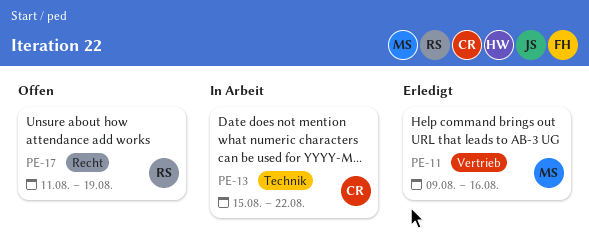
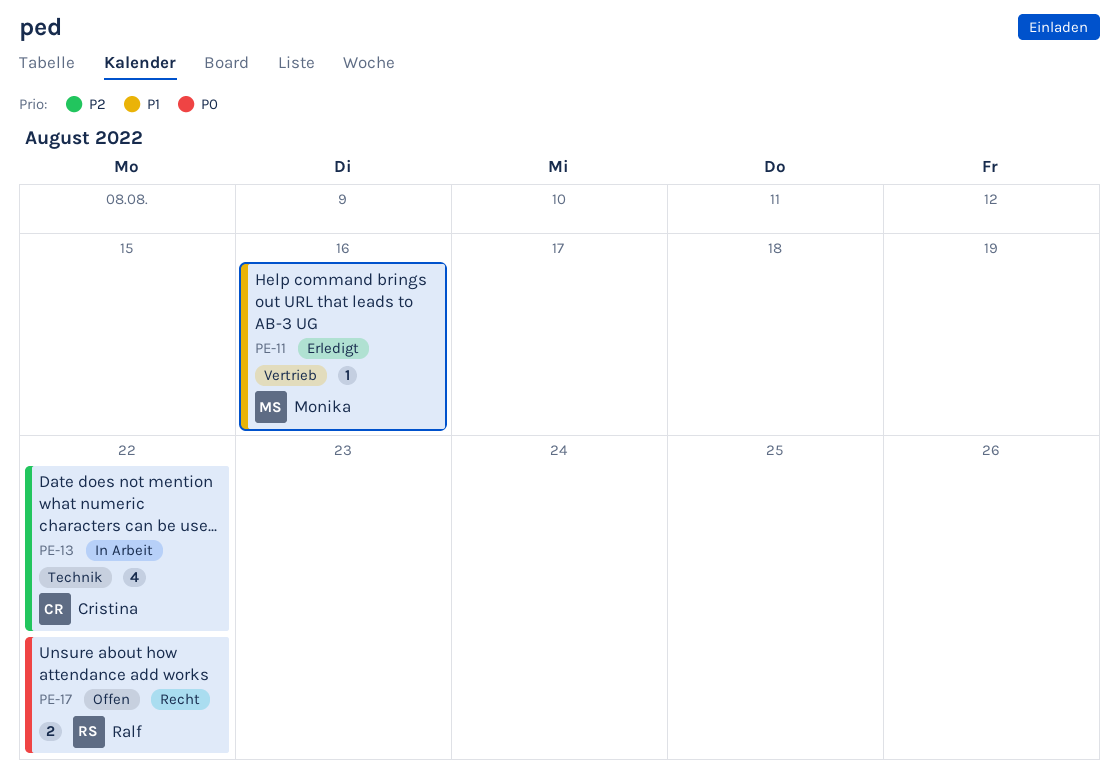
PE-17, due: Aug 19 -> Aug 22

